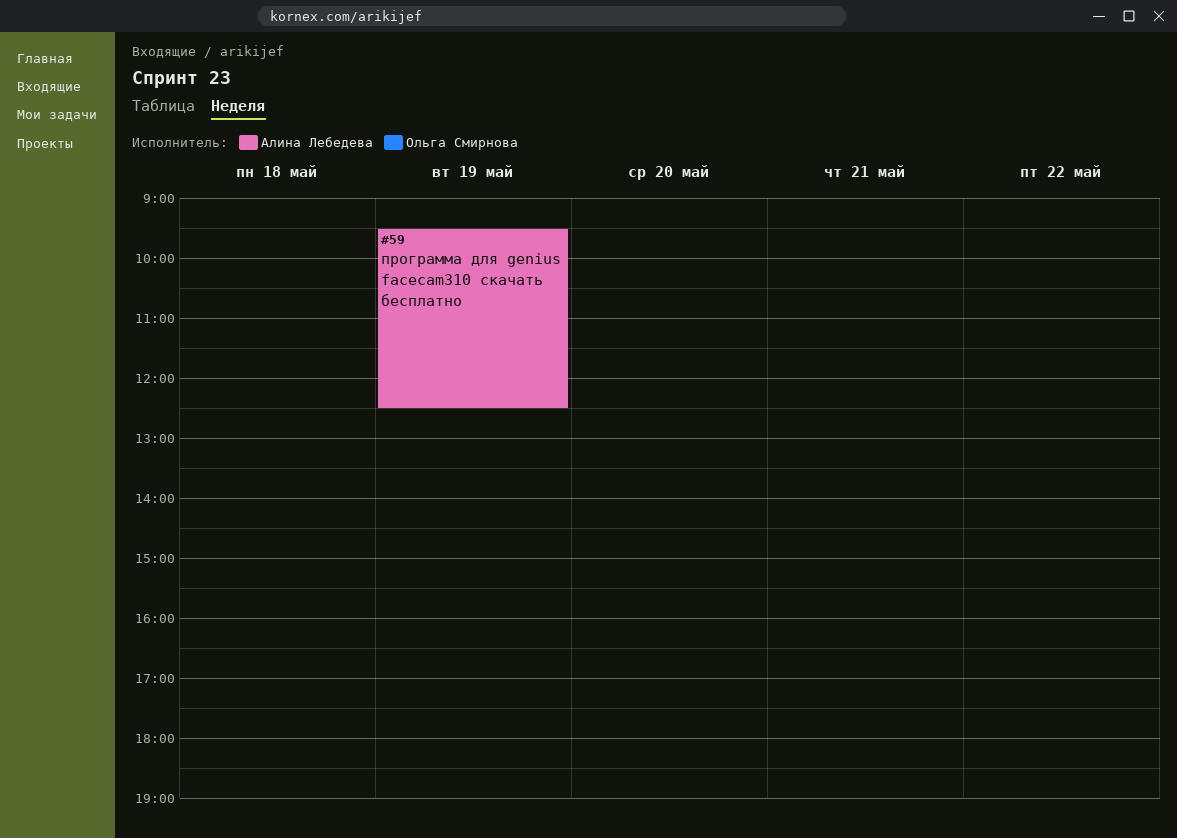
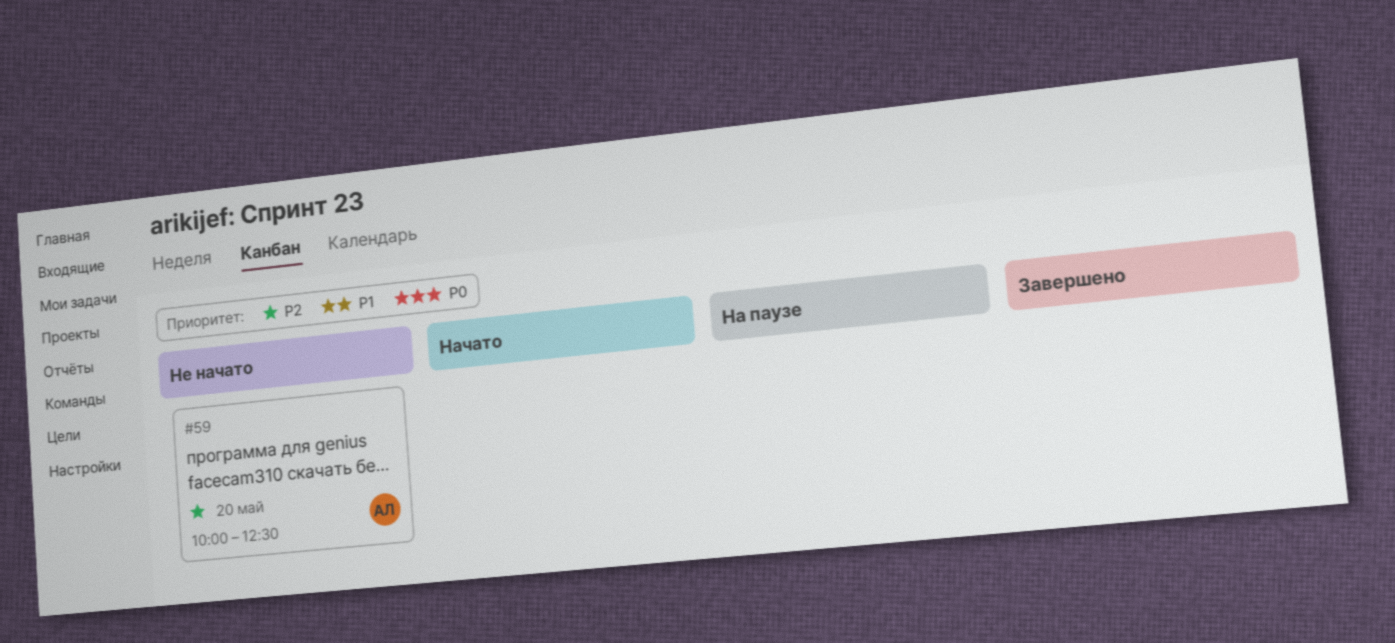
#59, day: May 19 -> May 20
#59, begins: 09:30 -> 10:00

